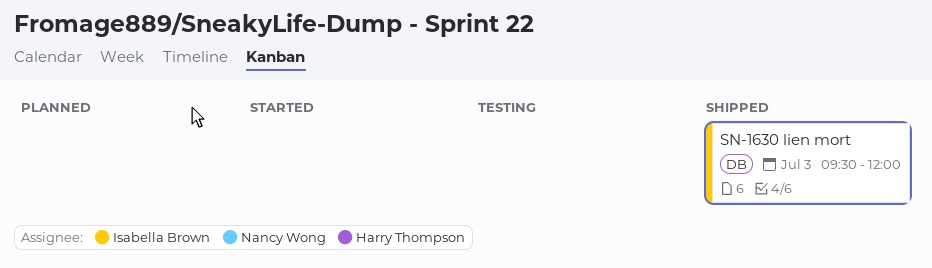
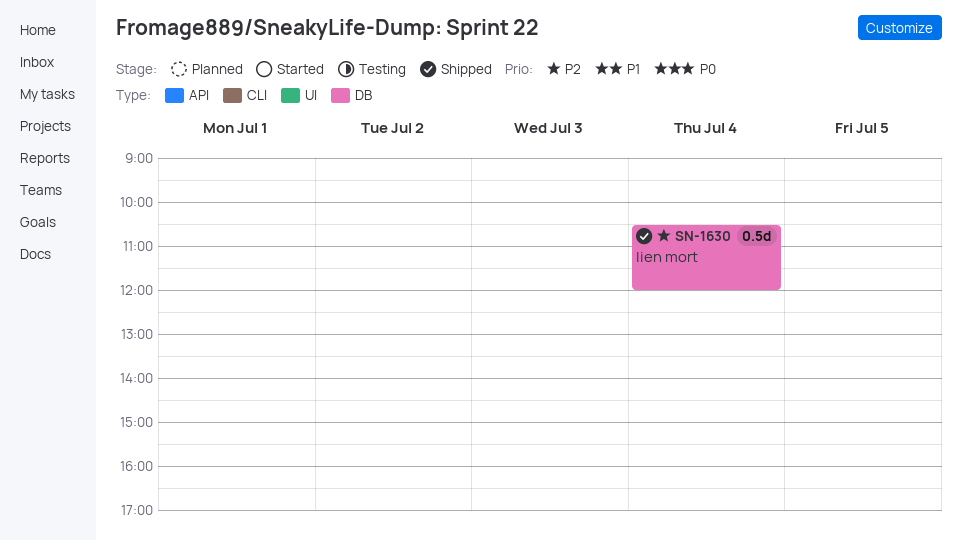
SN-1630, day: Jul 3 -> Jul 4
SN-1630, begins: 09:30 -> 10:30

